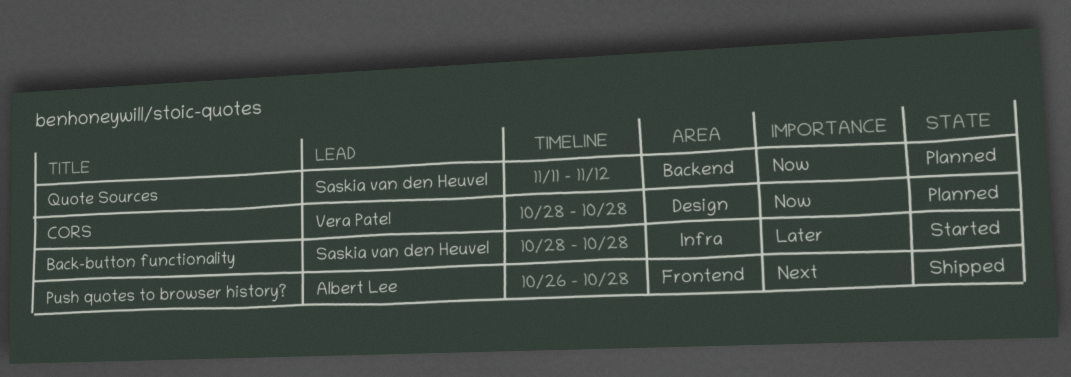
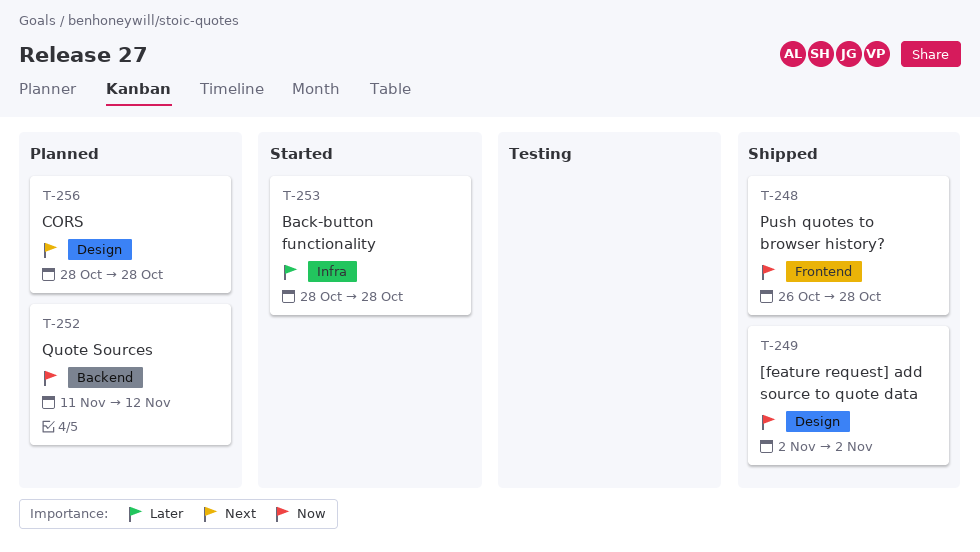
[feature request] add source to quote data: none -> present
CORS, priority: Now -> Next
Push quotes to browser history?, priority: Next -> Now

